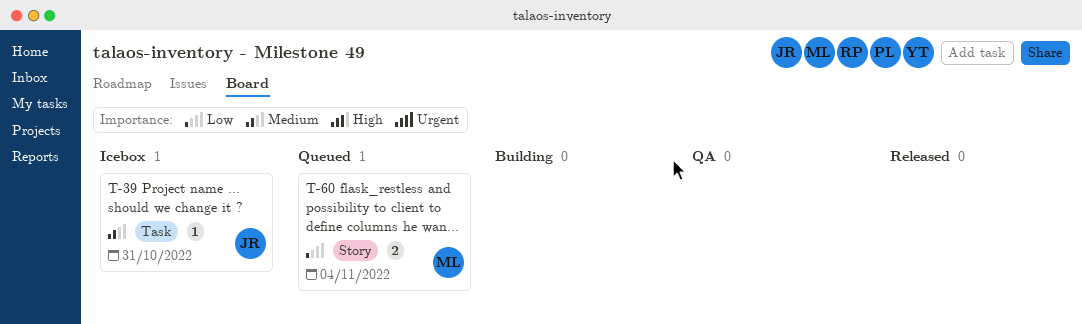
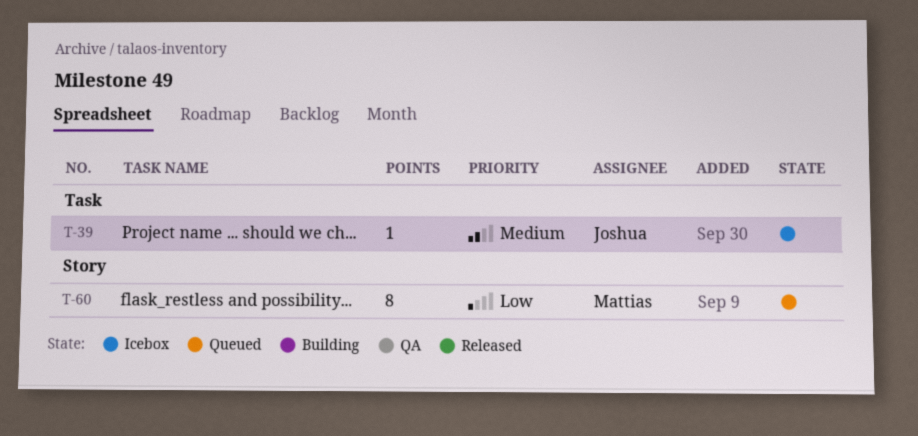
T-60, estimate: 2 -> 8

